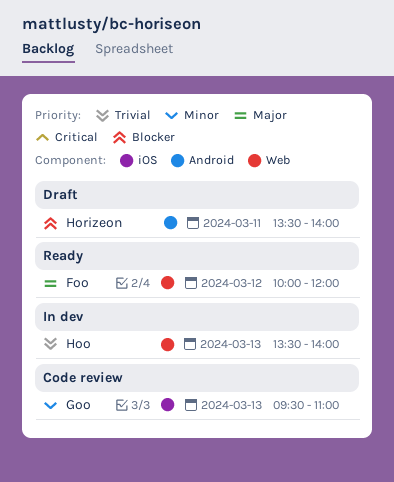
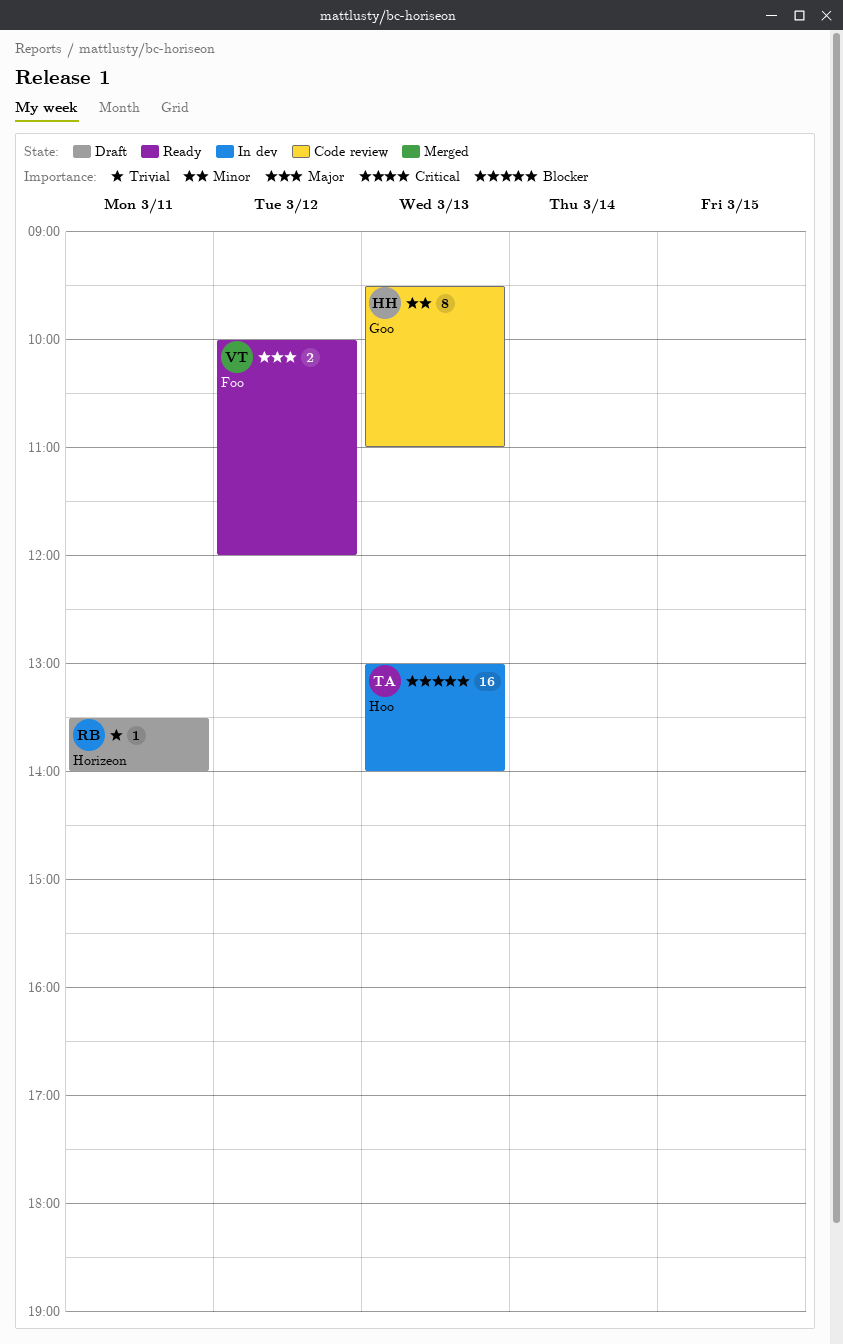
Hoo, priority: Trivial -> Blocker
Hoo, begins: 13:30 -> 13:00
Horizeon, priority: Blocker -> Trivial

